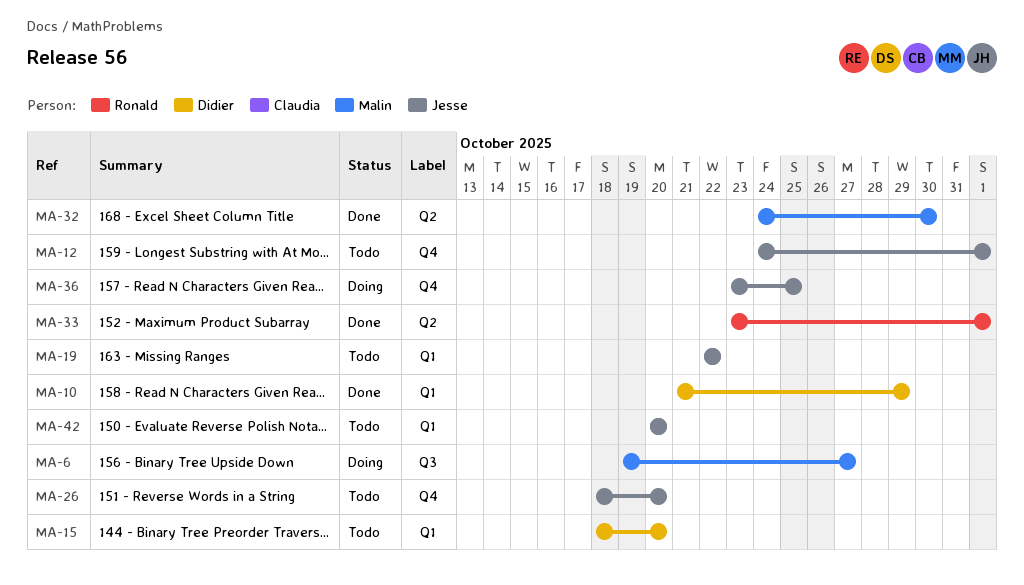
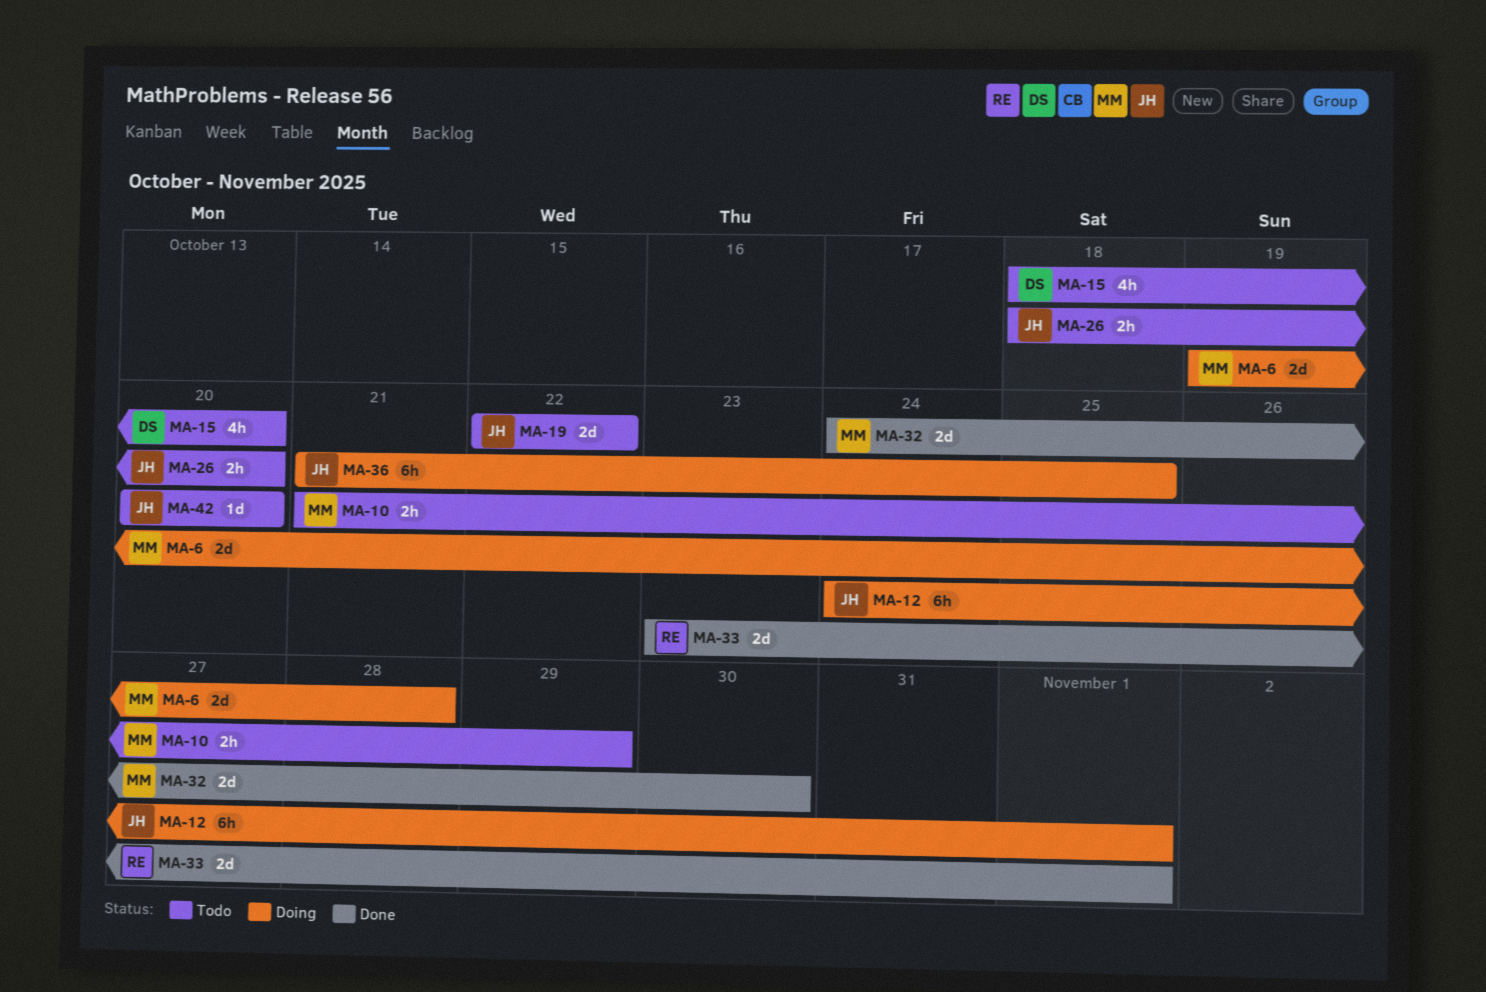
MA-6, due: Oct 27 -> Oct 28
MA-10, status: Done -> Todo
MA-10, owner: Didier -> Malin
MA-12, status: Todo -> Doing
MA-36, start: Oct 23 -> Oct 21

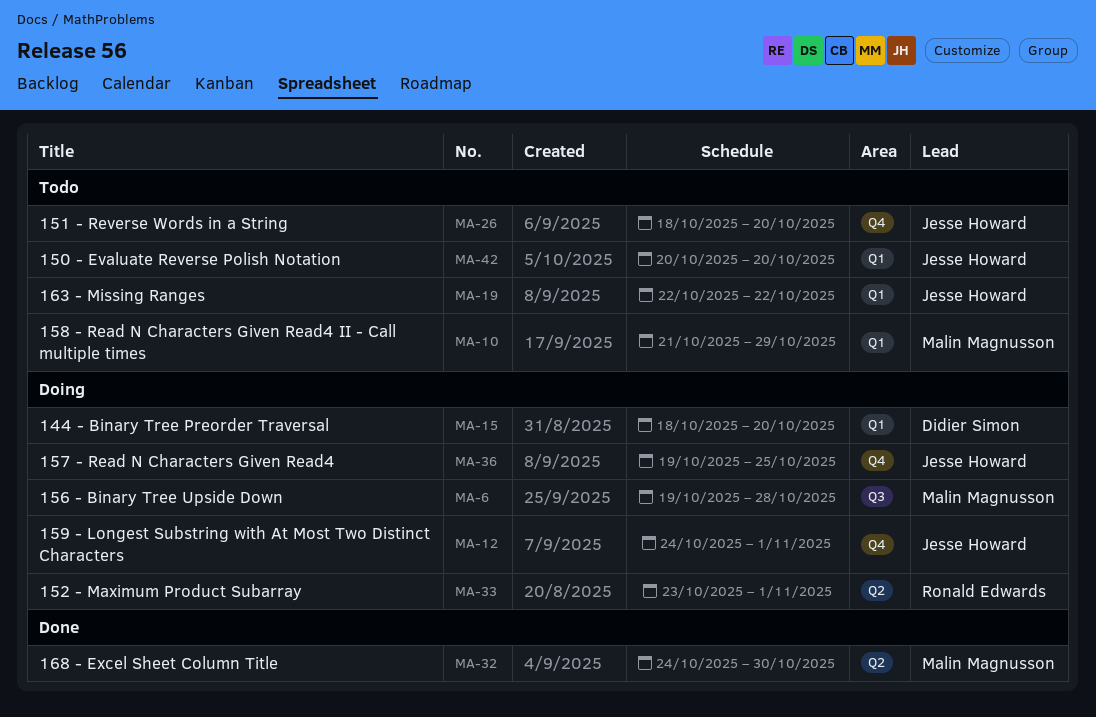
MA-15, status: Todo -> Doing
MA-33, status: Done -> Doing
MA-36, start: Oct 21 -> Oct 19

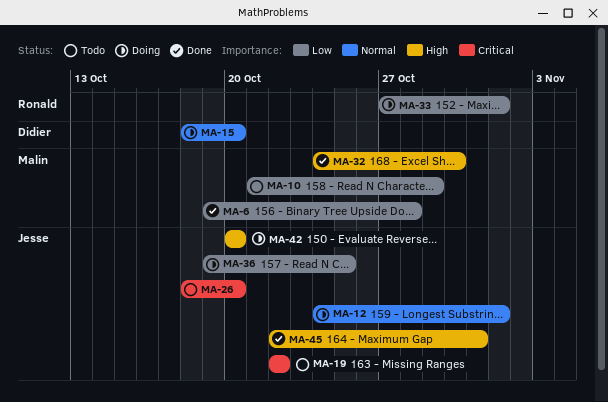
MA-6, status: Doing -> Done
MA-33, start: Oct 23 -> Oct 27
MA-42, status: Todo -> Doing
MA-45: none -> present

